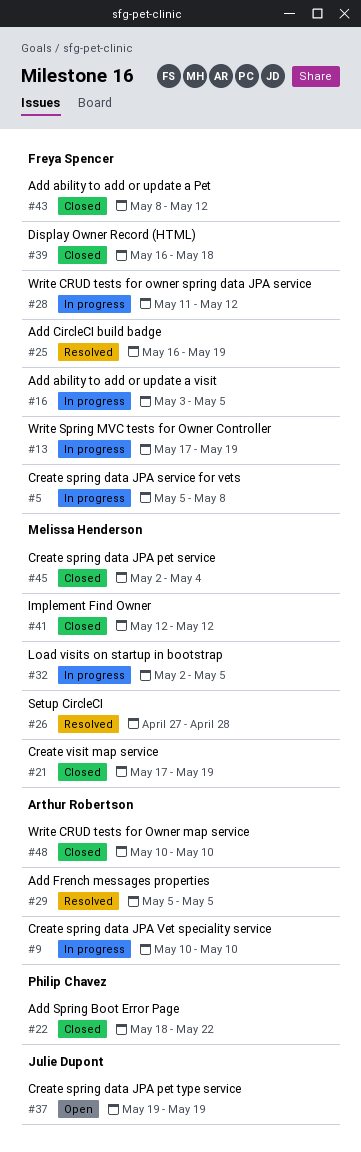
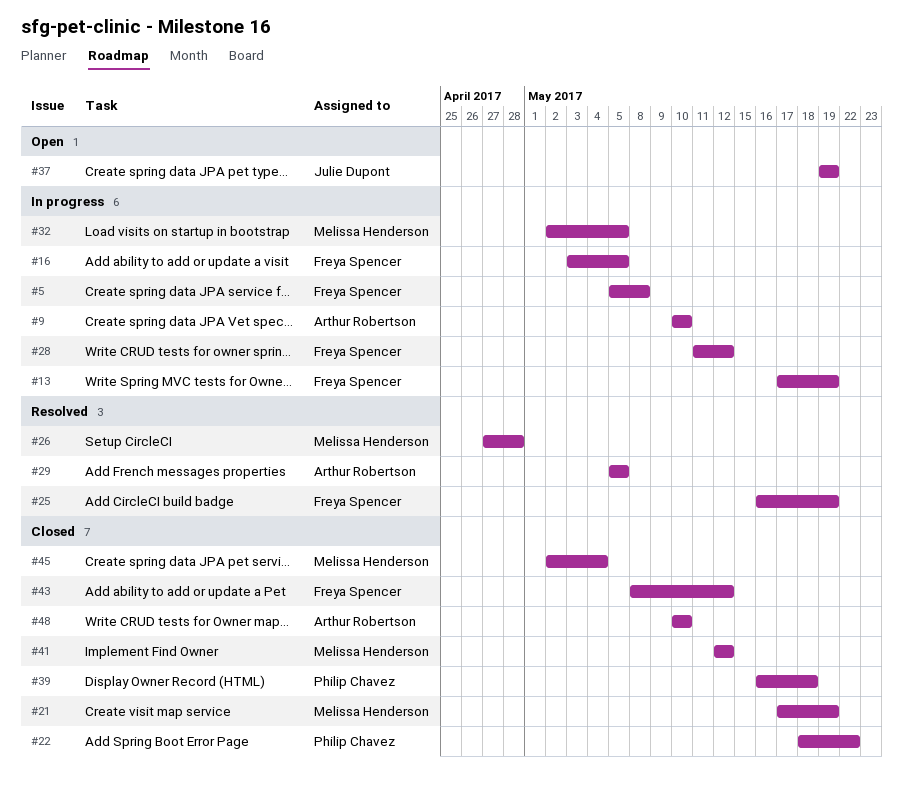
#39, owner: Freya Spencer -> Philip Chavez

